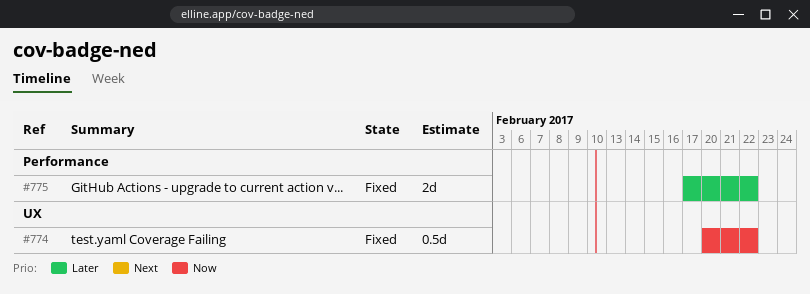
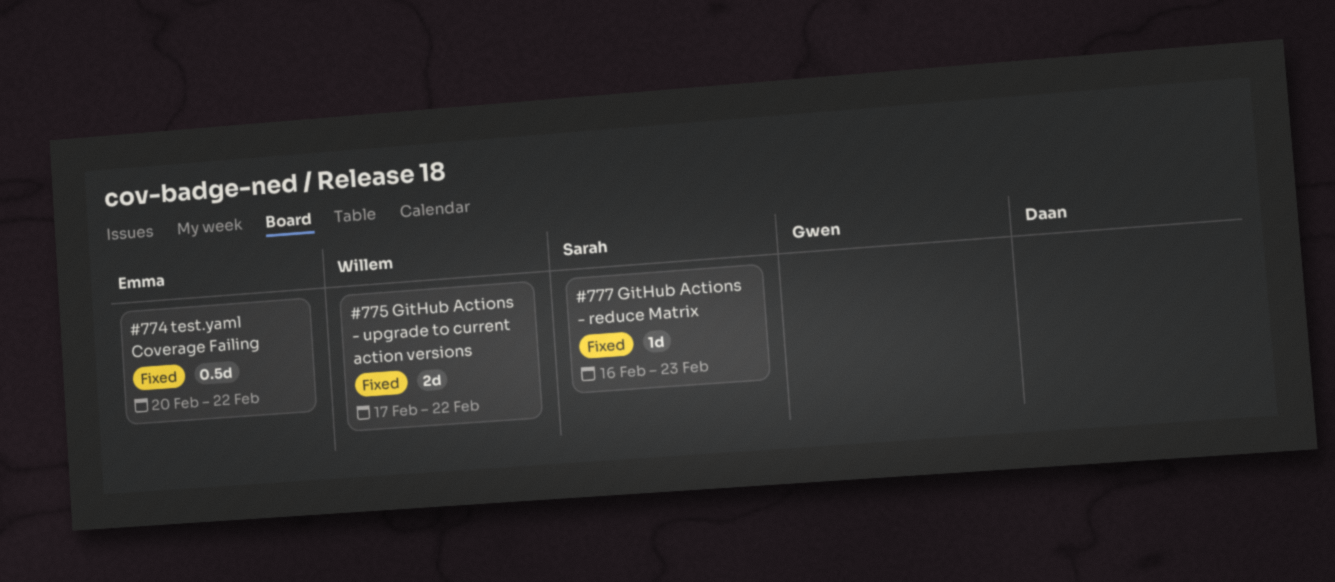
#777: none -> present

